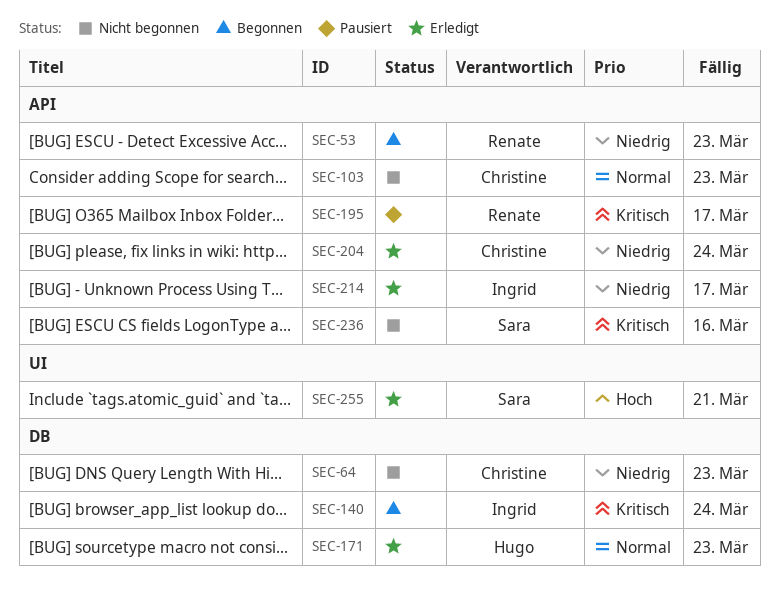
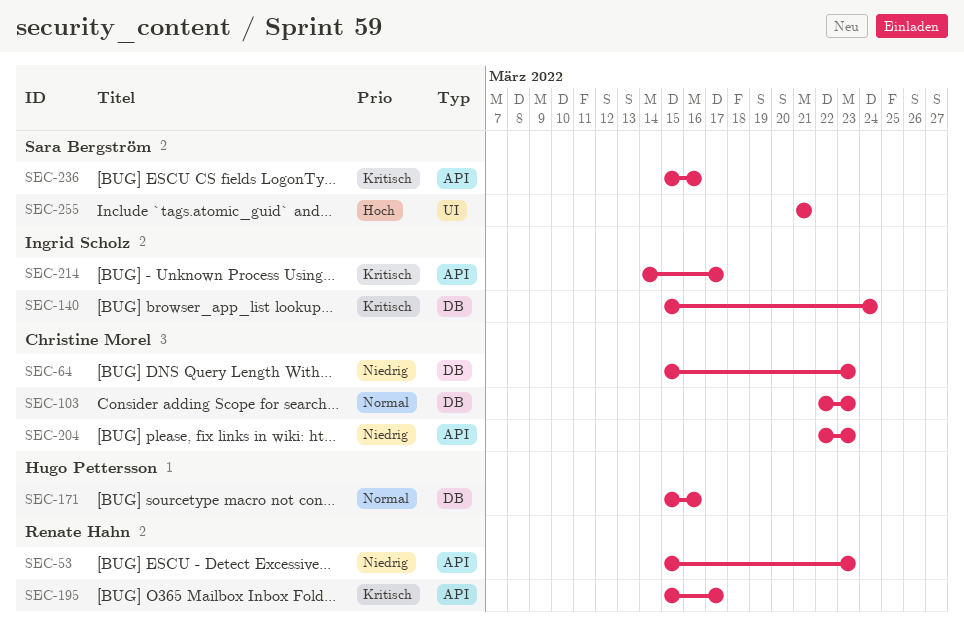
SEC-103, label: API -> DB
SEC-171, due: Mar 23 -> Mar 16
SEC-204, due: Mar 24 -> Mar 23
SEC-214, priority: Niedrig -> Kritisch

